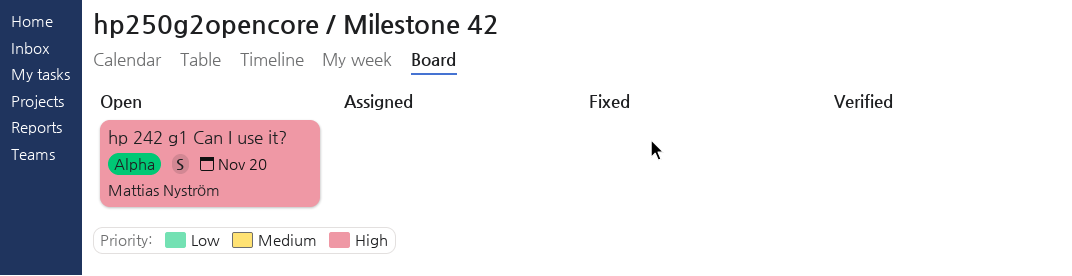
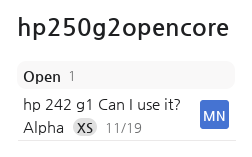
hp 242 g1 Can I use it?, estimate: S -> XS
hp 242 g1 Can I use it?, due: Nov 20 -> Nov 19

